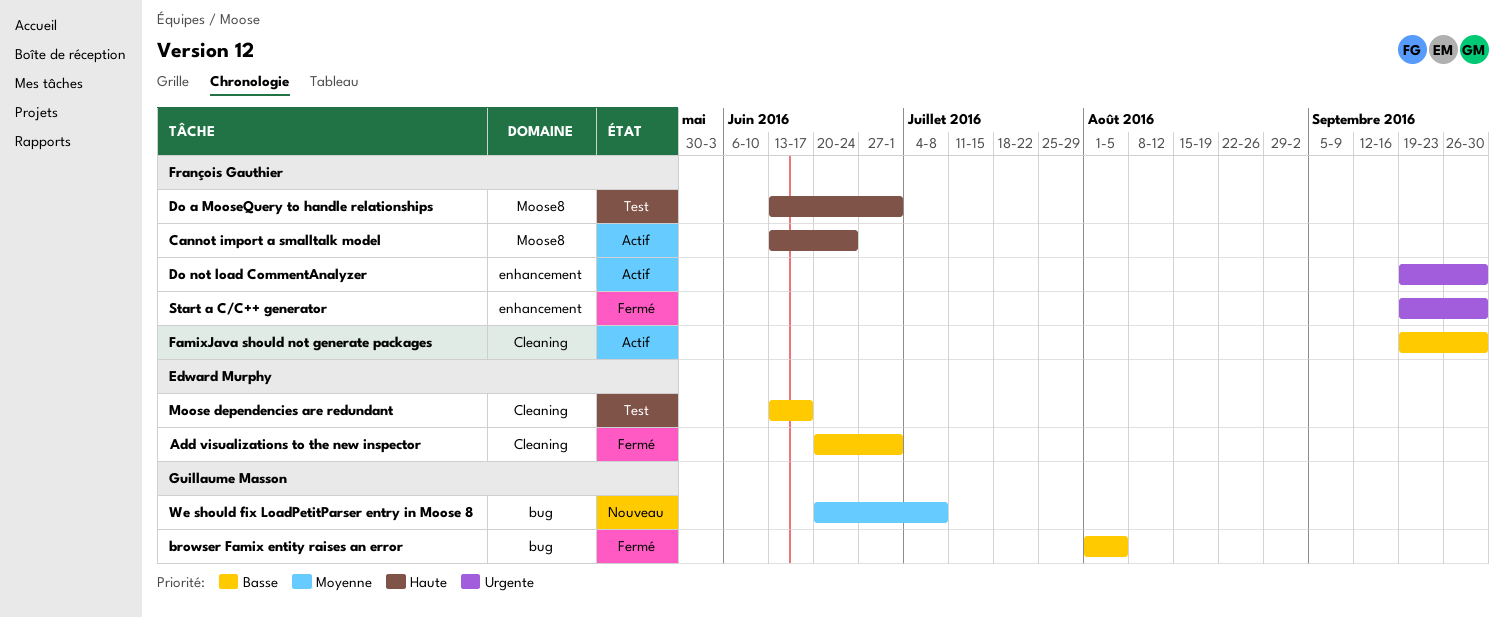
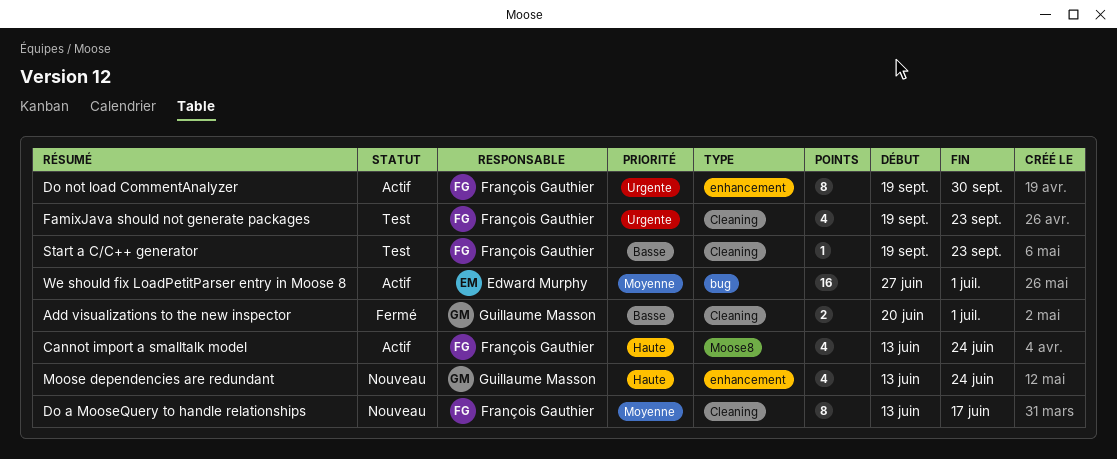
Add visualizations to the new inspector, owner: Edward Murphy -> Guillaume Masson
browser Famix entity raises an error: present -> none
Do a MooseQuery to handle relationships, status: Test -> Nouveau
Do a MooseQuery to handle relationships, priority: Haute -> Moyenne
Do a MooseQuery to handle relationships, label: Moose8 -> Cleaning
Do a MooseQuery to handle relationships, due: Jul 1 -> Jun 17
FamixJava should not generate packages, status: Actif -> Test
FamixJava should not generate packages, priority: Basse -> Urgente
FamixJava should not generate packages, due: Sep 30 -> Sep 23
Moose dependencies are redundant, status: Test -> Nouveau
Moose dependencies are redundant, owner: Edward Murphy -> Guillaume Masson
Moose dependencies are redundant, priority: Basse -> Haute
Moose dependencies are redundant, label: Cleaning -> enhancement
Moose dependencies are redundant, due: Jun 17 -> Jun 24
Start a C/C++ generator, status: Fermé -> Test
Start a C/C++ generator, priority: Urgente -> Basse
Start a C/C++ generator, label: enhancement -> Cleaning
Start a C/C++ generator, due: Sep 30 -> Sep 23
We should fix LoadPetitParser entry in Moose 8, status: Nouveau -> Actif
We should fix LoadPetitParser entry in Moose 8, owner: Guillaume Masson -> Edward Murphy
We should fix LoadPetitParser entry in Moose 8, start: Jun 20 -> Jun 27
We should fix LoadPetitParser entry in Moose 8, due: Jul 8 -> Jul 1

